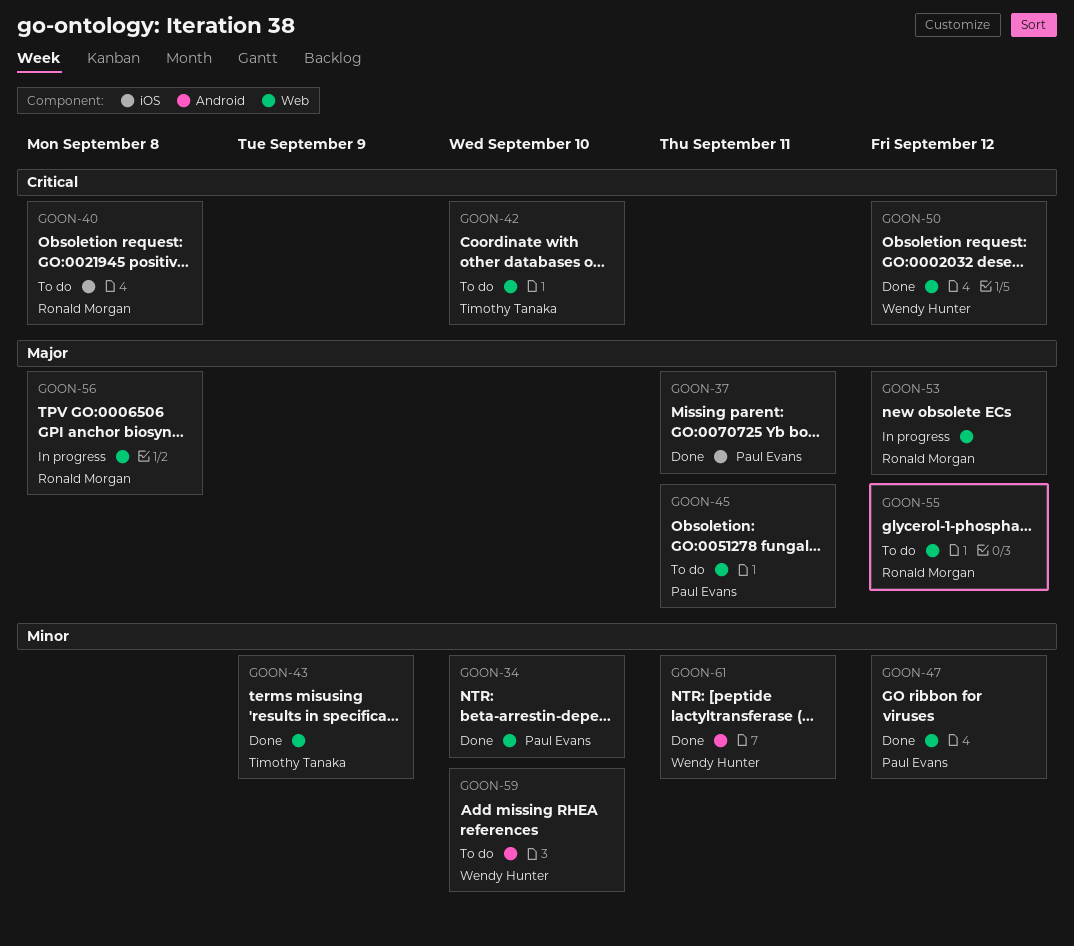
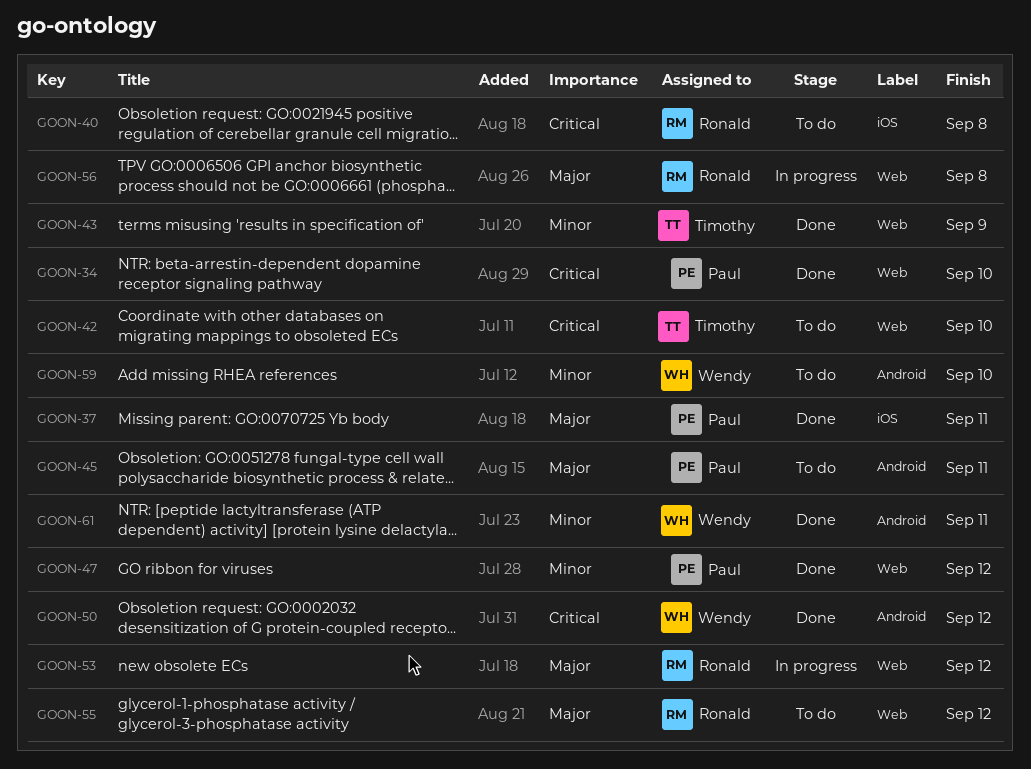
GOON-34, priority: Minor -> Critical
GOON-45, label: Web -> Android
GOON-50, label: Web -> Android

